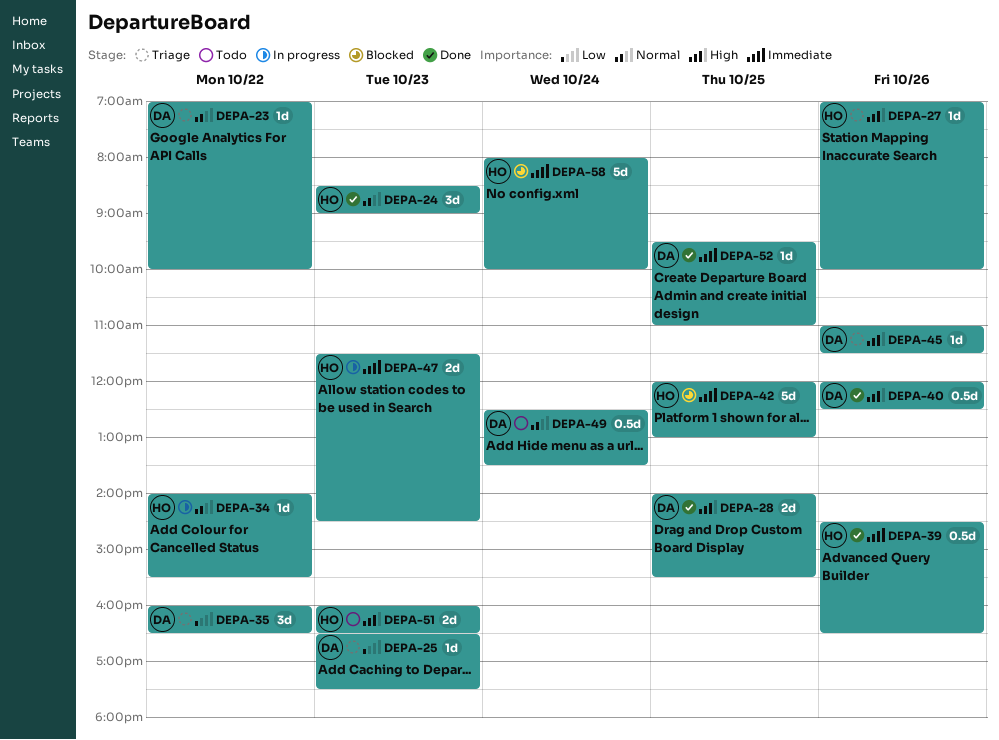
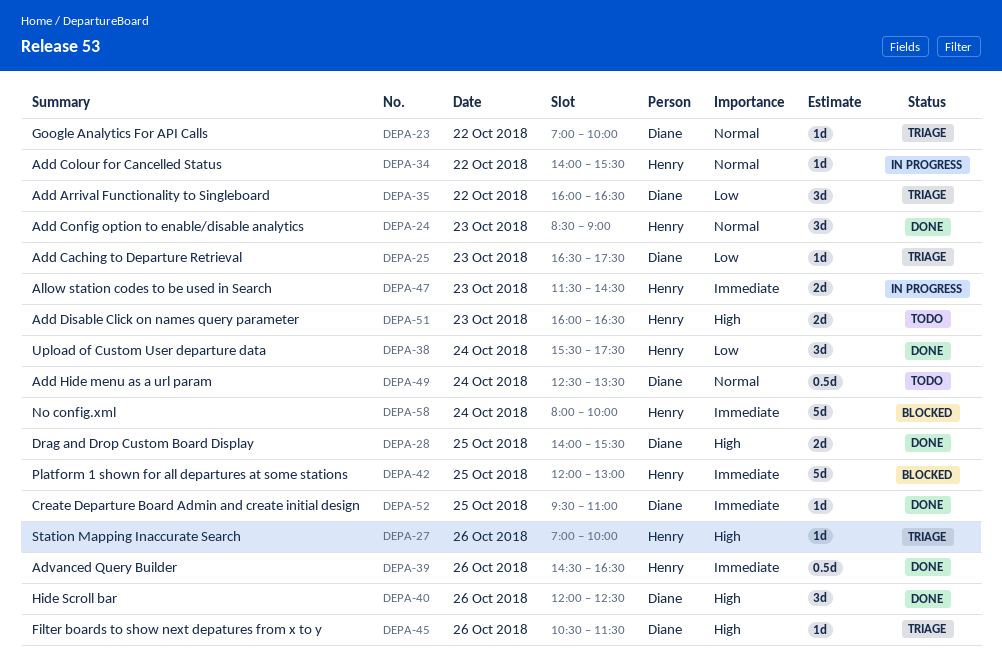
DEPA-38: none -> present
DEPA-40, estimate: 0.5d -> 3d
DEPA-45, begins: 11:00 -> 10:30

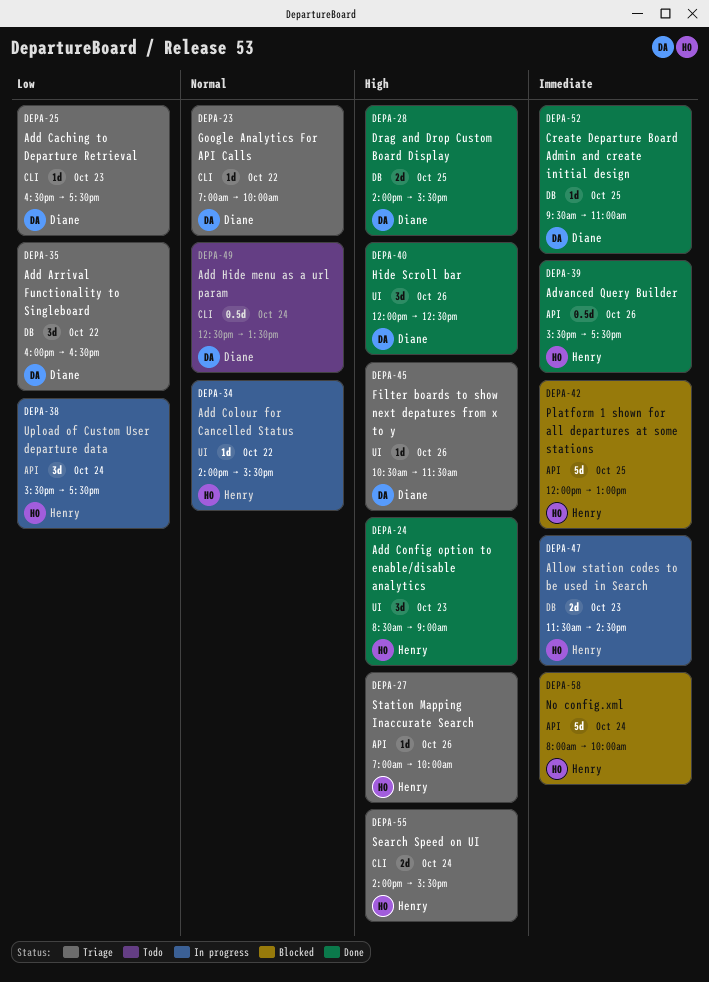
DEPA-24, priority: Normal -> High
DEPA-38, status: Done -> In progress
DEPA-39, begins: 14:30 -> 15:30
DEPA-39, ends: 16:30 -> 17:30
DEPA-51: present -> none
DEPA-55: none -> present

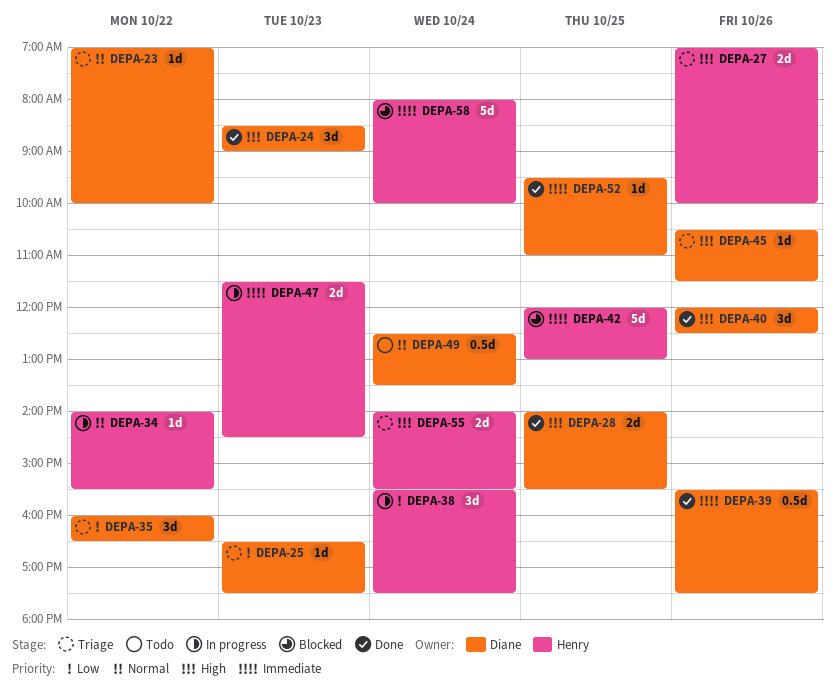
DEPA-24, owner: Henry -> Diane
DEPA-27, estimate: 1d -> 2d
DEPA-39, owner: Henry -> Diane

